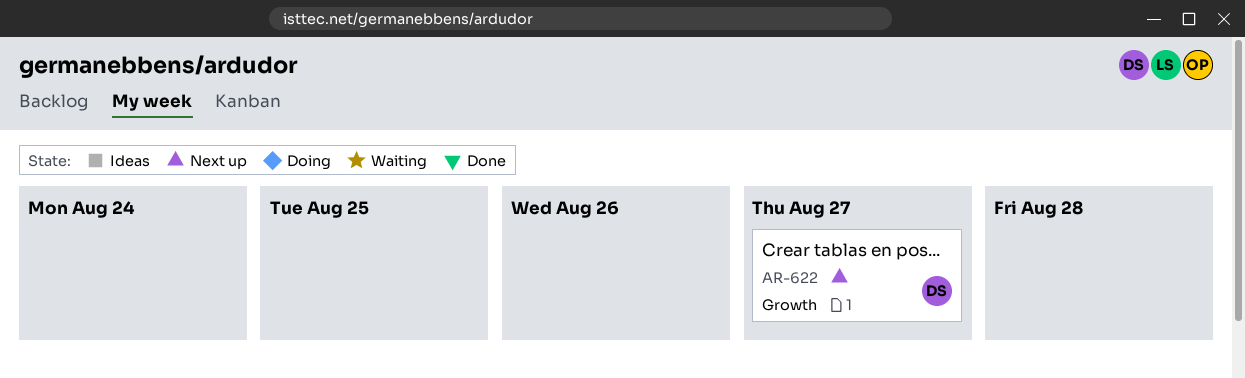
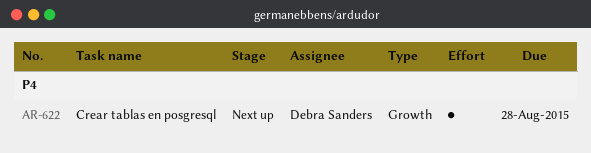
AR-622, due: Aug 27 -> Aug 28

